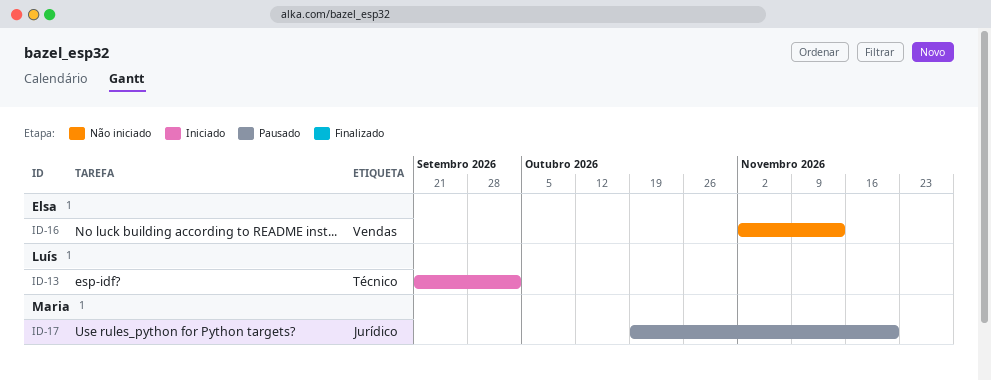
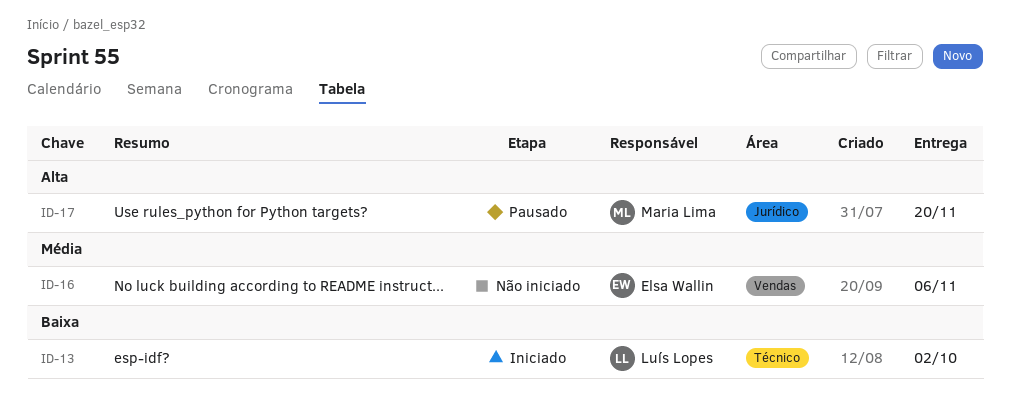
ID-16, due: Nov 13 -> Nov 6

